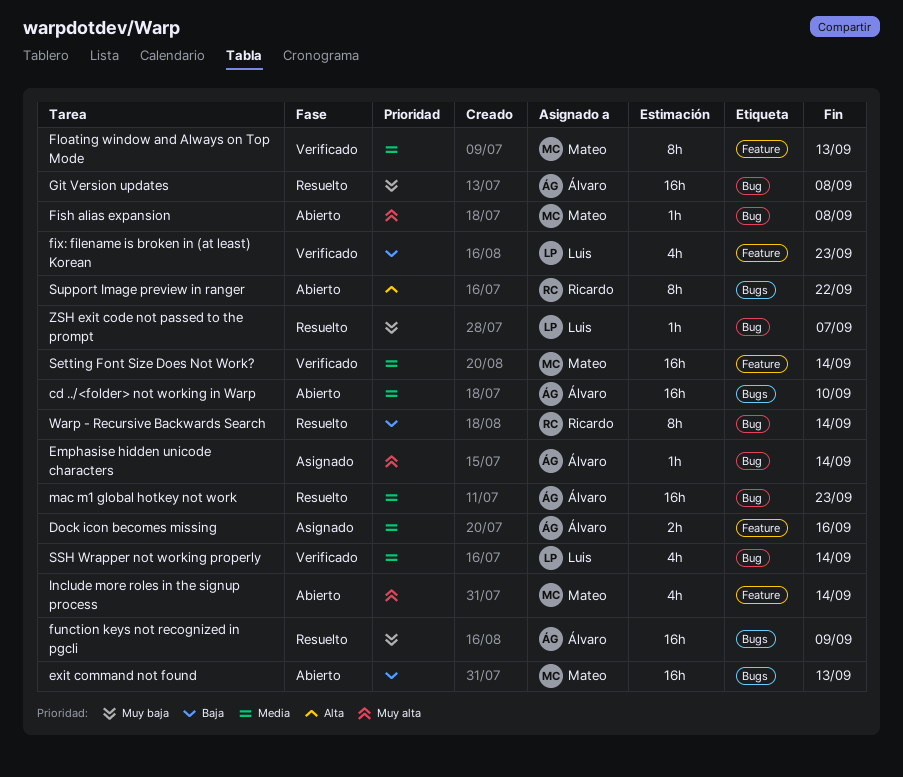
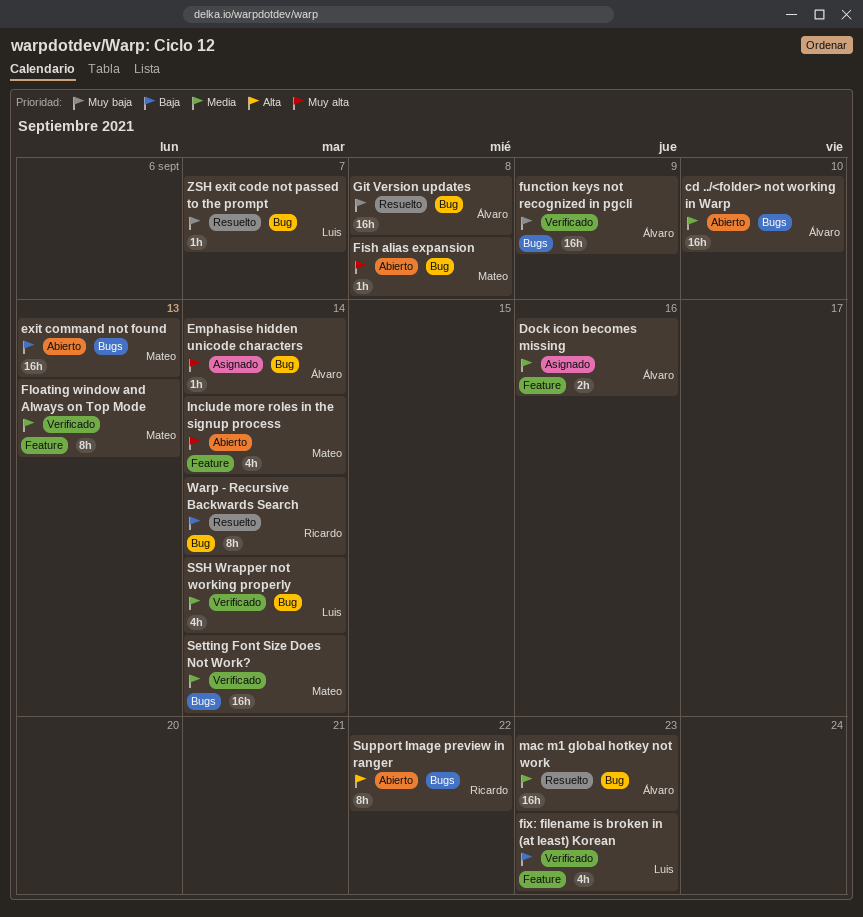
function keys not recognized in pgcli, status: Resuelto -> Verificado
Setting Font Size Does Not Work?, label: Feature -> Bugs

